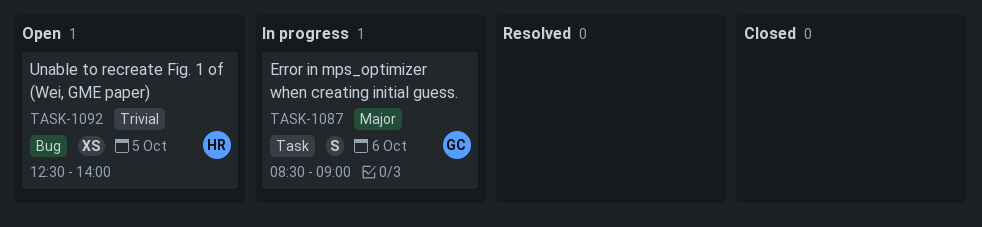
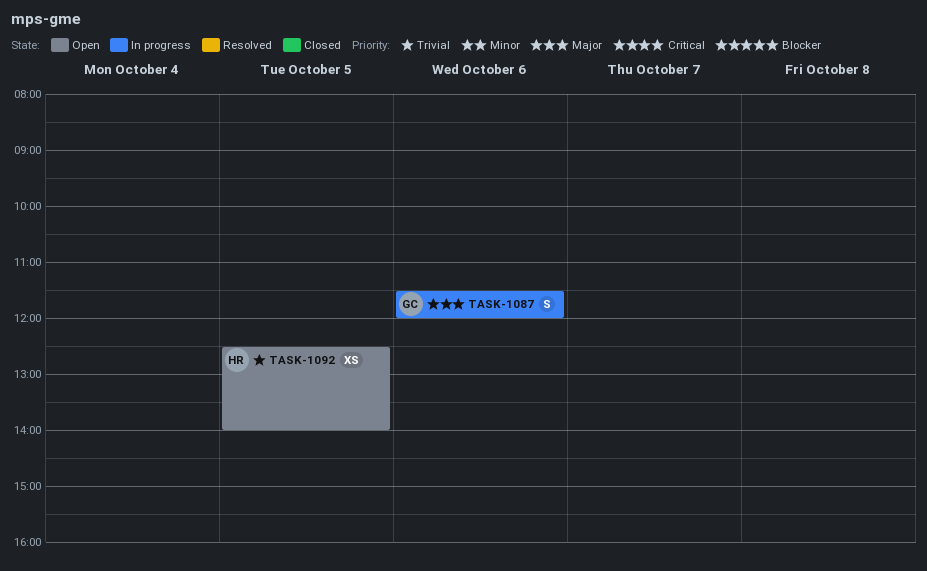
TASK-1087, begins: 08:30 -> 11:30
TASK-1087, ends: 09:00 -> 12:00

